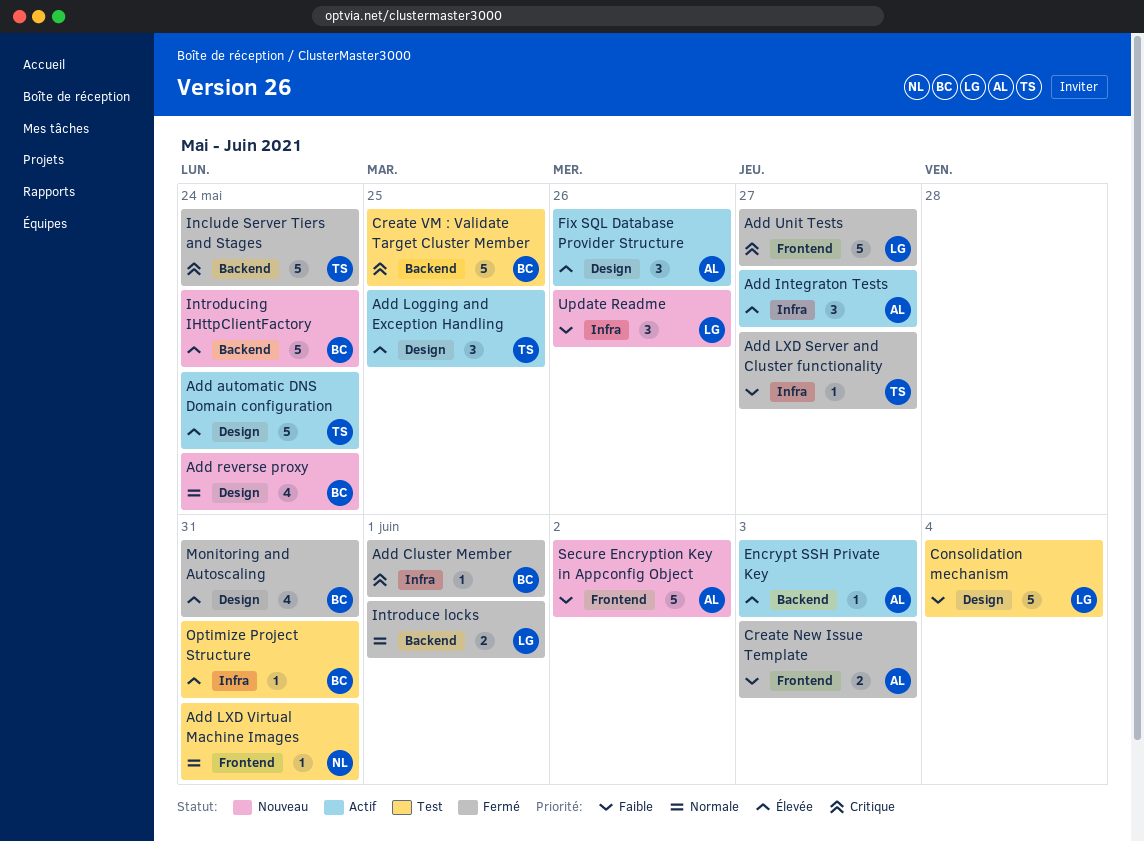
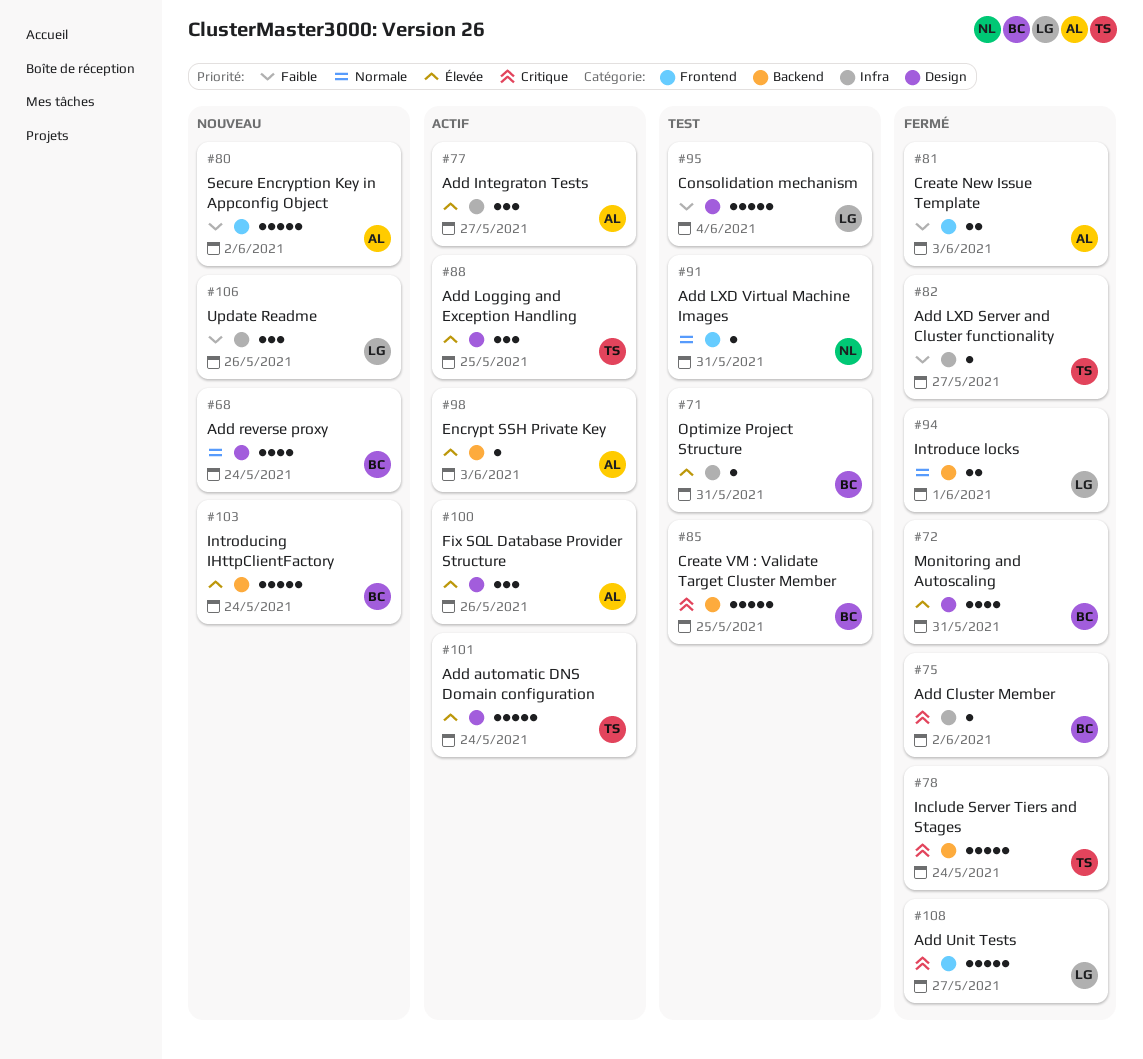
Add Cluster Member, due: Jun 1 -> Jun 2

